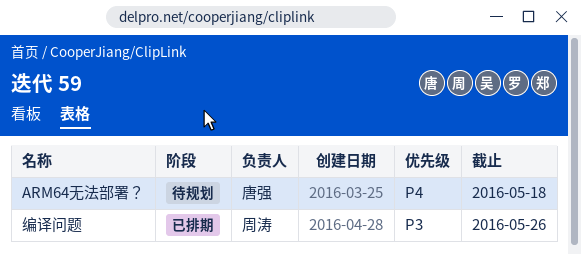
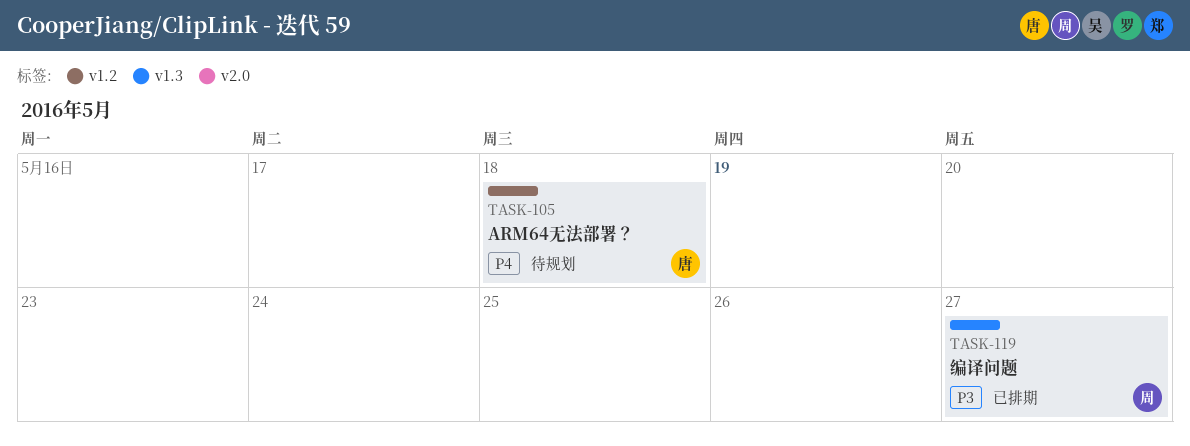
编译问题, due: May 26 -> May 27

